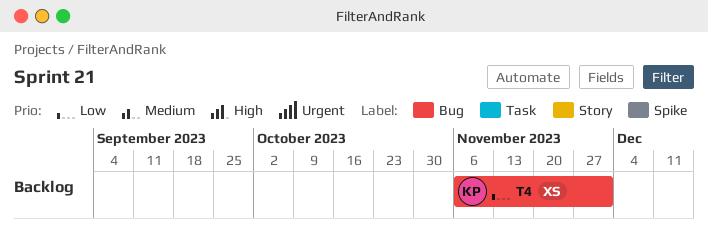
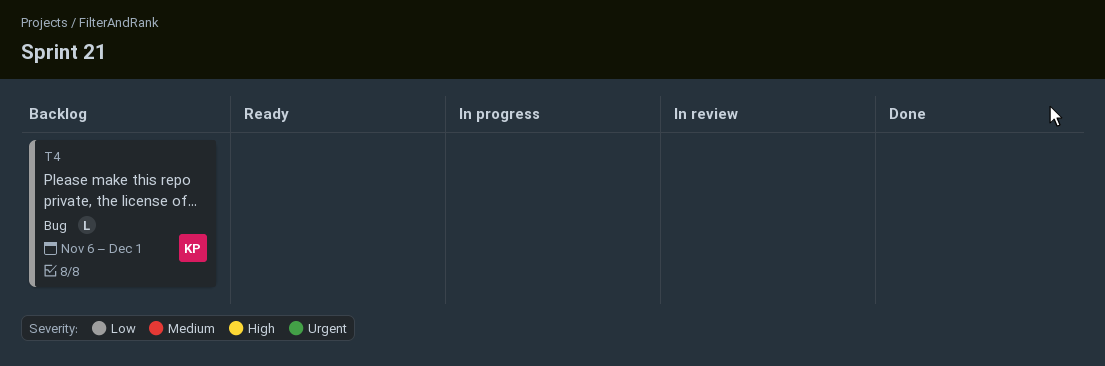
T4, estimate: XS -> L

